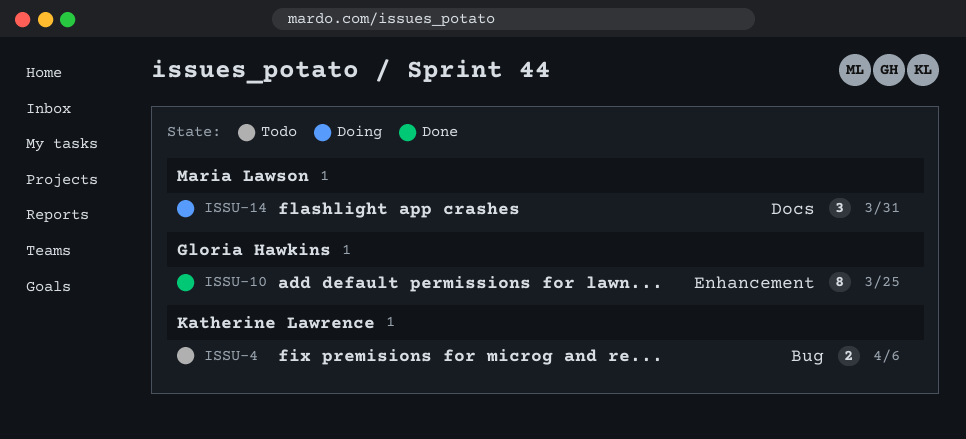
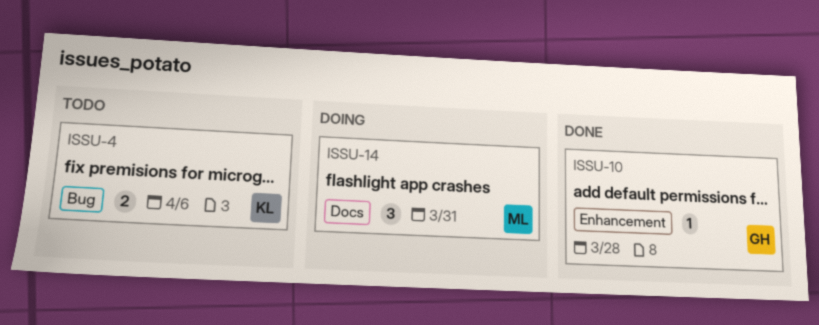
ISSU-10, estimate: 8 -> 1
ISSU-10, due: Mar 25 -> Mar 28

